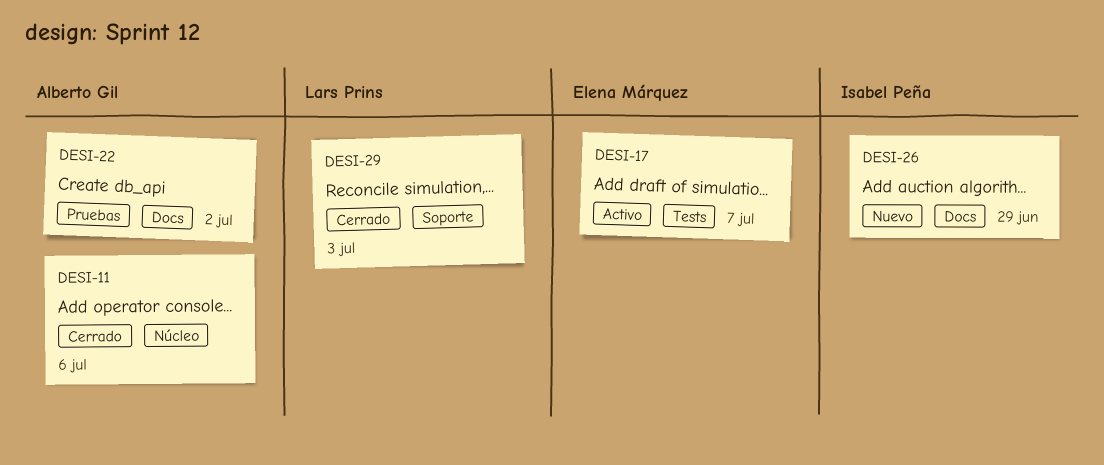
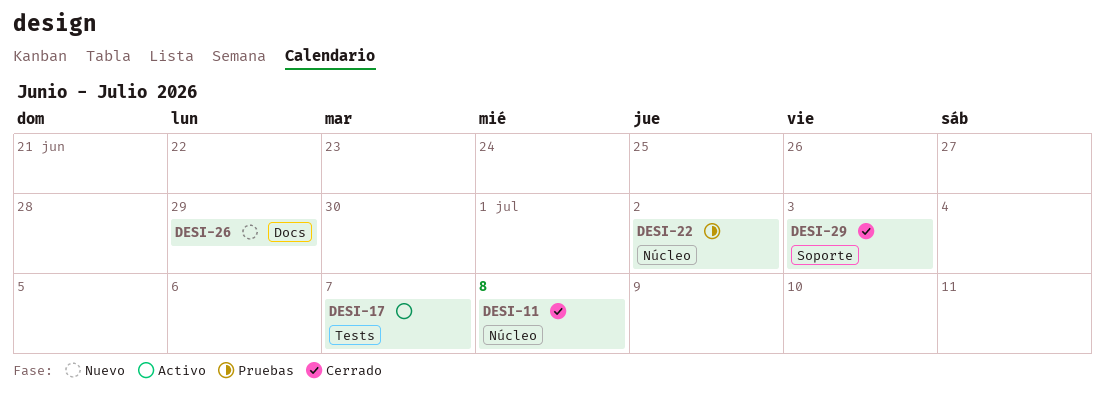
DESI-11, due: Jul 6 -> Jul 8
DESI-22, label: Docs -> Núcleo

